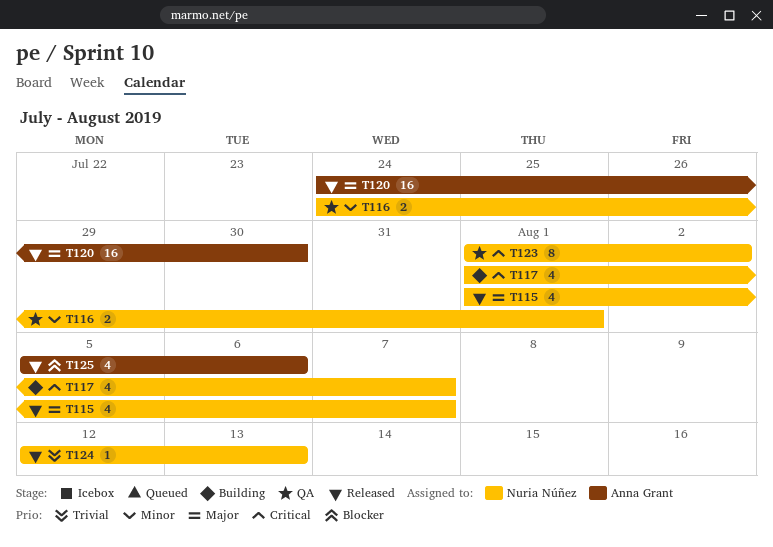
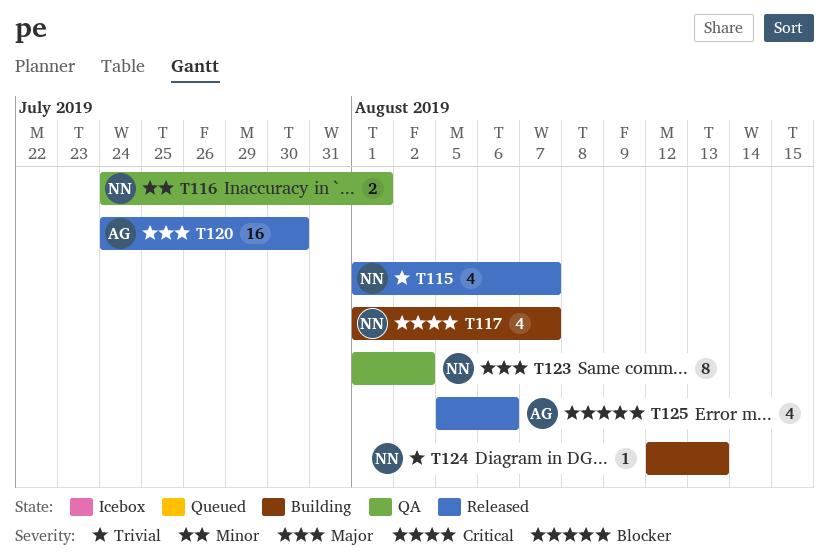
T115, priority: Major -> Trivial
T123, priority: Critical -> Major
T124, status: Released -> Building

